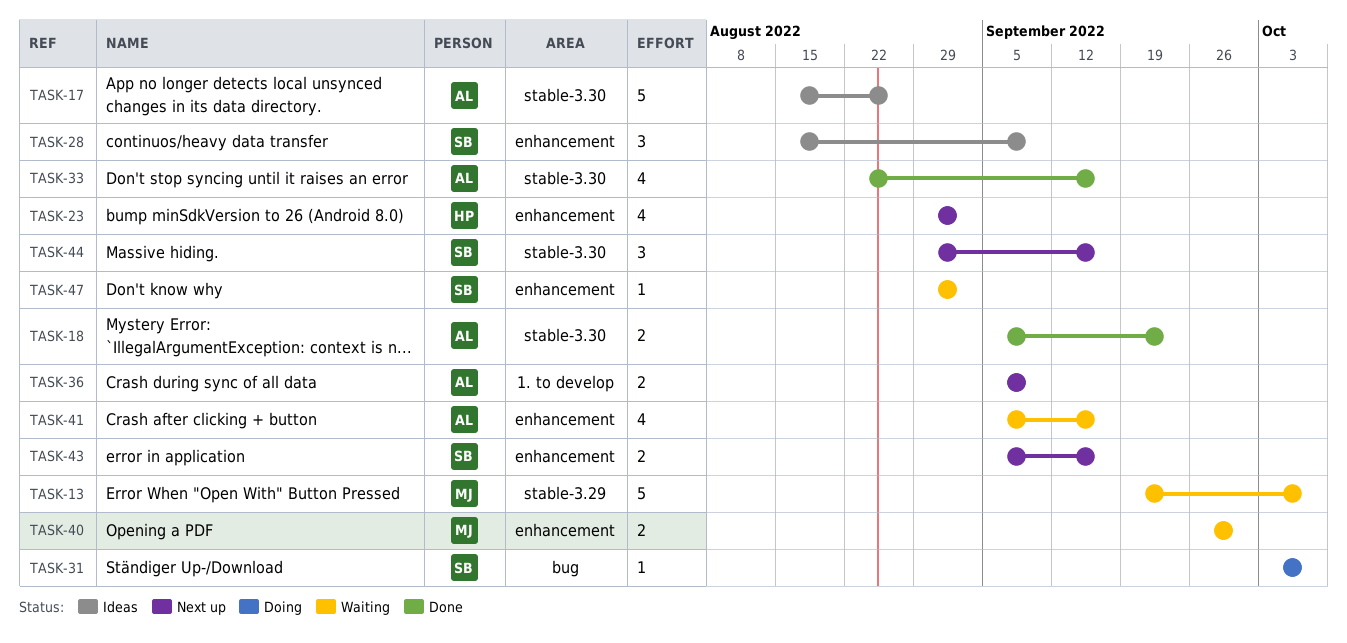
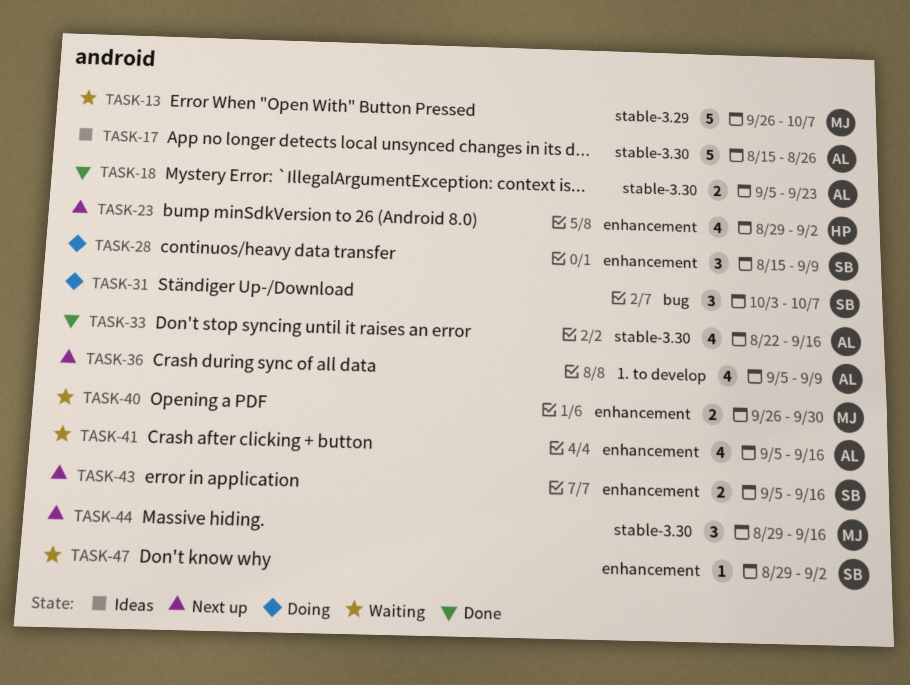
TASK-13, start: Sep 19 -> Sep 26
TASK-28, status: Ideas -> Doing
TASK-31, estimate: 1 -> 3
TASK-36, estimate: 2 -> 4
TASK-44, owner: SB -> MJ

